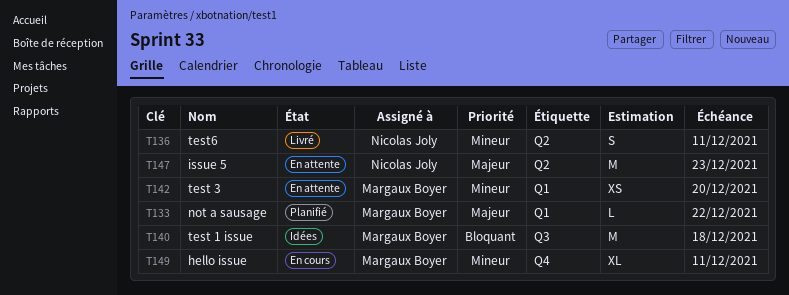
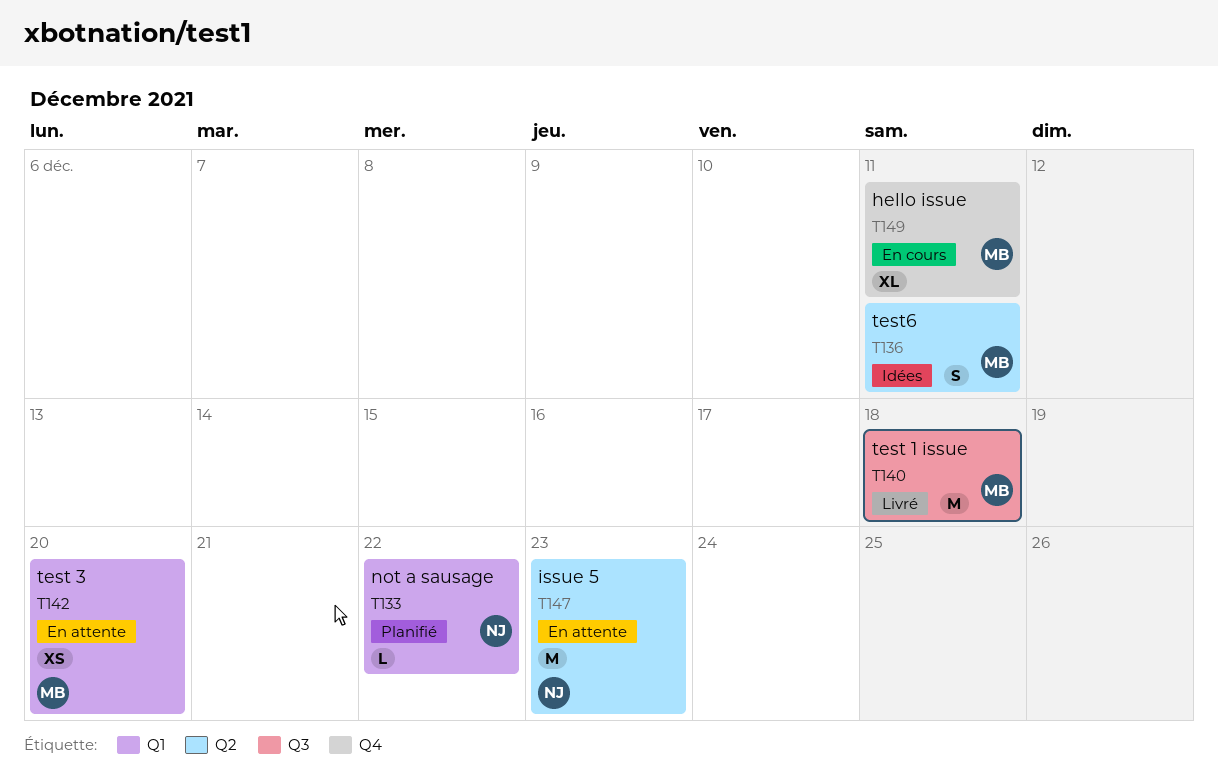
T133, owner: Margaux Boyer -> Nicolas Joly
T136, status: Livré -> Idées
T136, owner: Nicolas Joly -> Margaux Boyer
T140, status: Idées -> Livré

